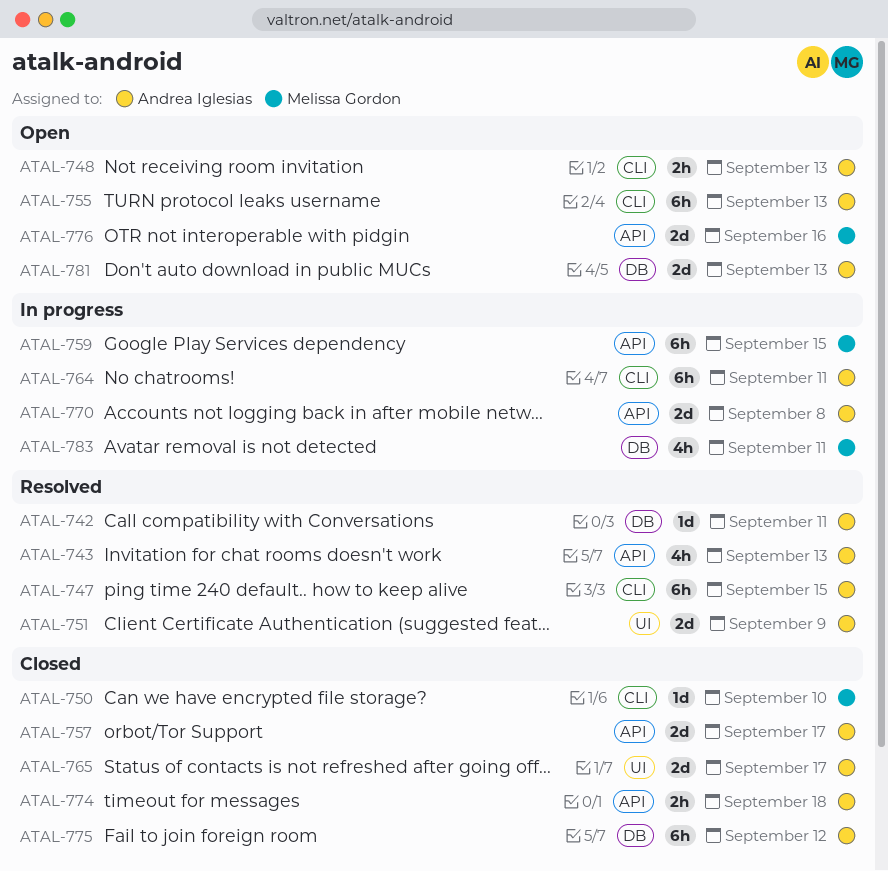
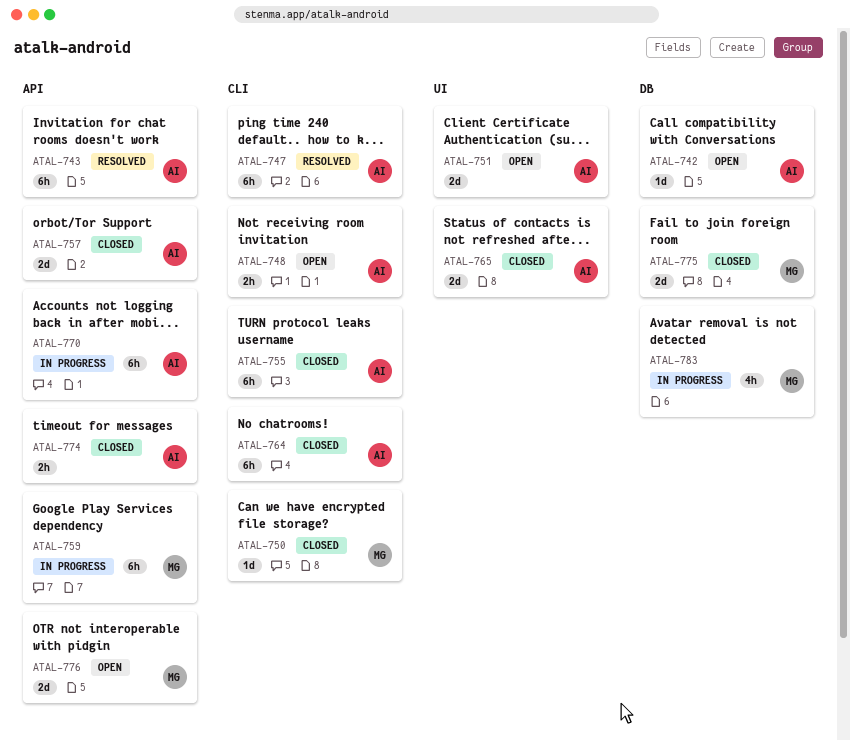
ATAL-742, status: Resolved -> Open
ATAL-743, estimate: 4h -> 6h
ATAL-751, status: Resolved -> Open
ATAL-755, status: Open -> Closed
ATAL-764, status: In progress -> Closed
ATAL-770, estimate: 2d -> 6h
ATAL-775, owner: Andrea Iglesias -> Melissa Gordon
ATAL-775, estimate: 6h -> 2d
ATAL-781: present -> none

